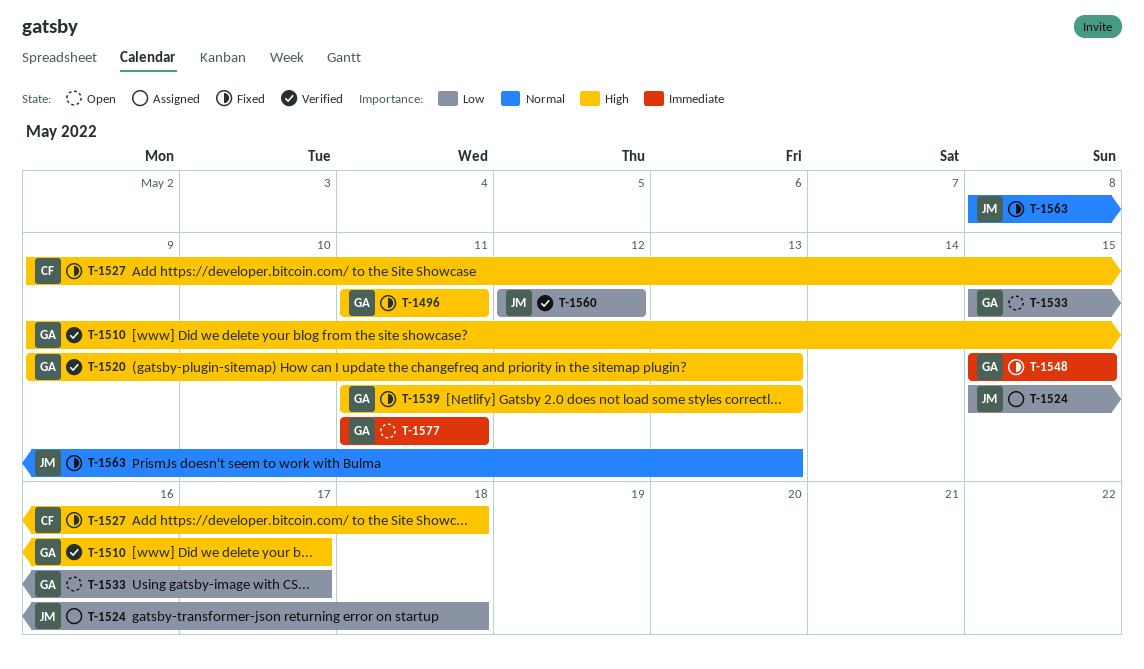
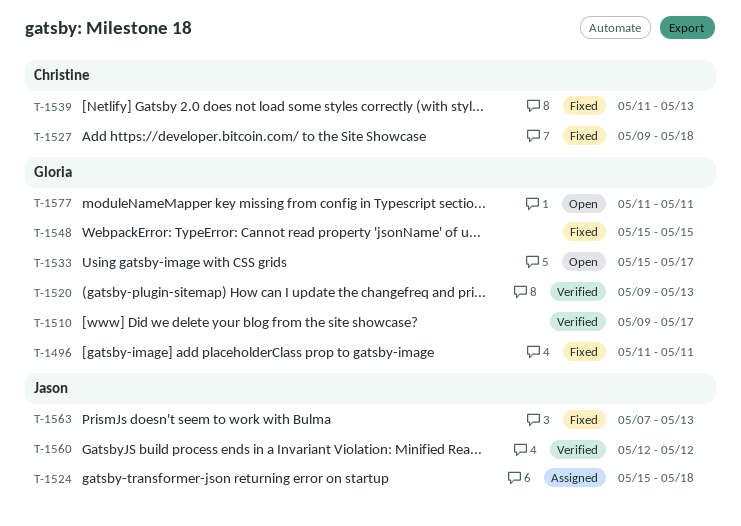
T-1539, owner: Gloria -> Christine
T-1563, start: May 8 -> May 7

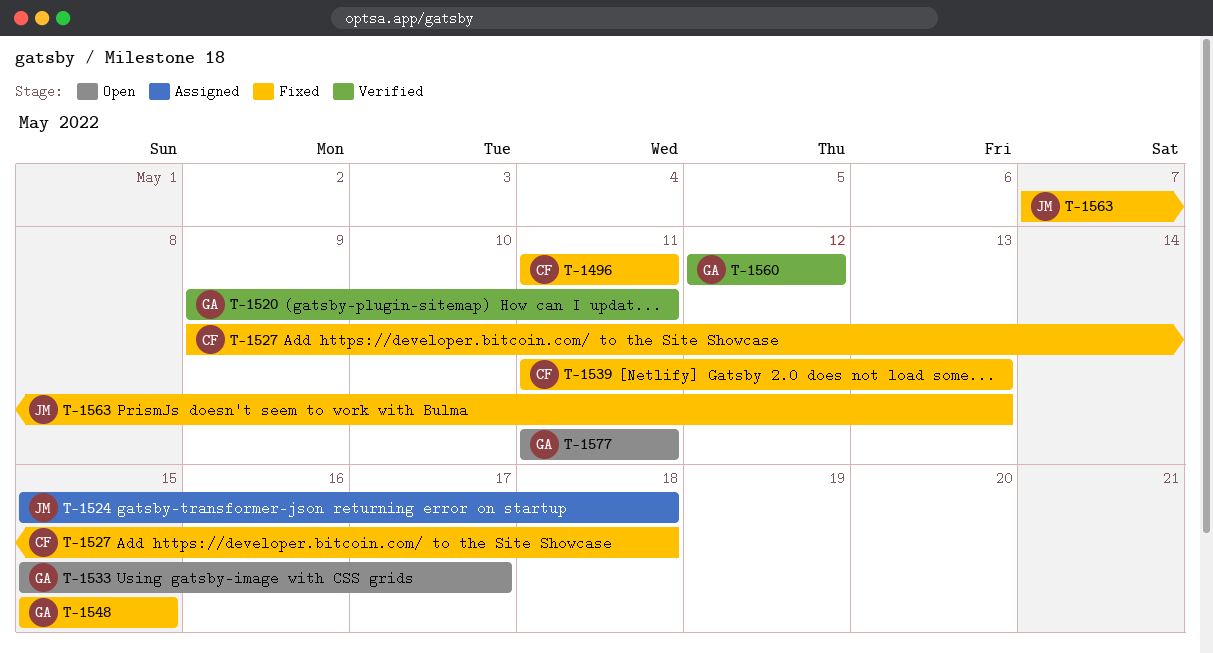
T-1496, owner: Gloria -> Christine
T-1510: present -> none
T-1520, due: May 13 -> May 11
T-1560, owner: Jason -> Gloria

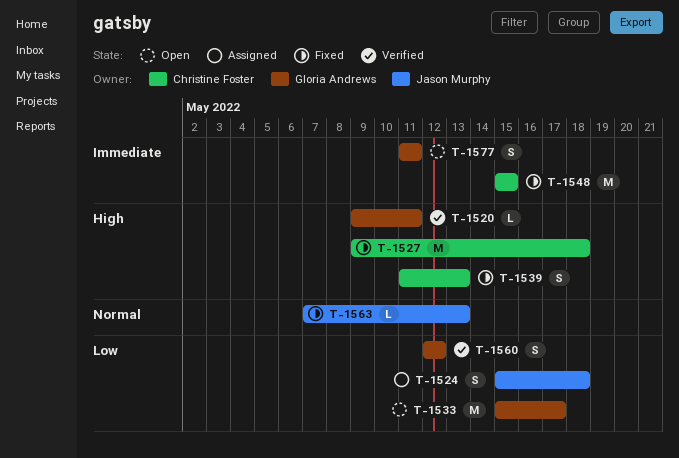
T-1496: present -> none
T-1548, owner: Gloria Andrews -> Christine Foster

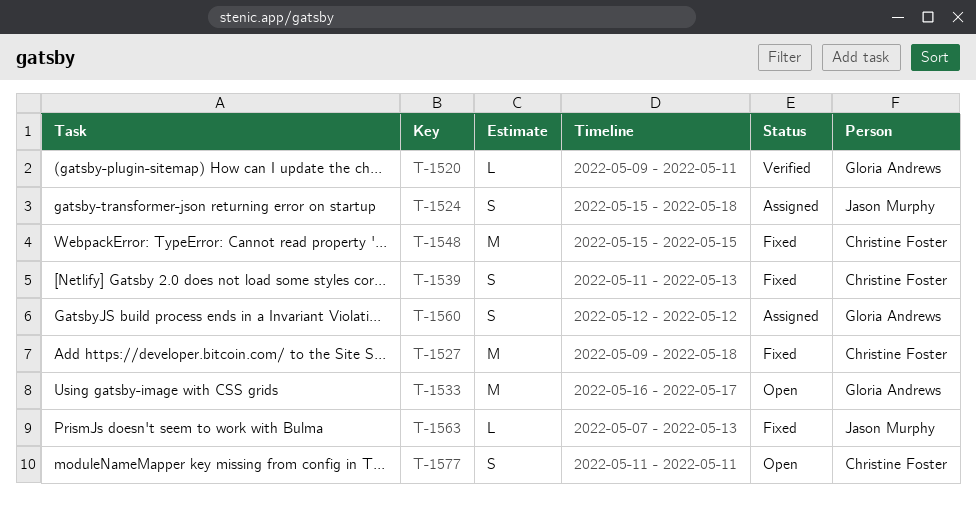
T-1533, start: May 15 -> May 16
T-1560, status: Verified -> Assigned
T-1577, owner: Gloria Andrews -> Christine Foster

